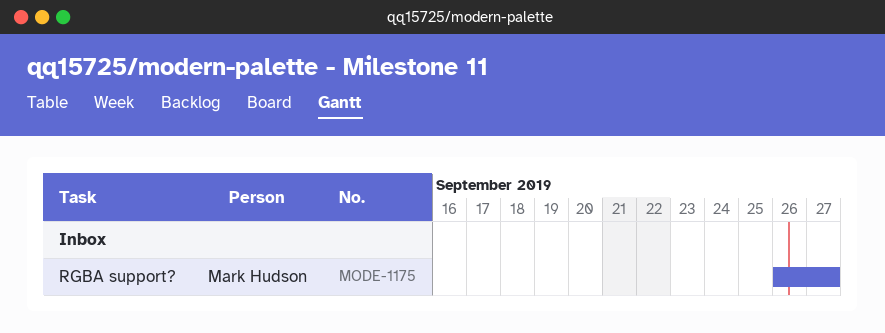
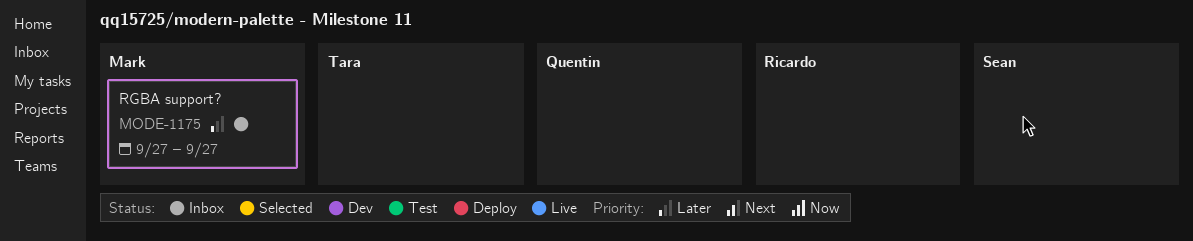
MODE-1175, start: Sep 26 -> Sep 27

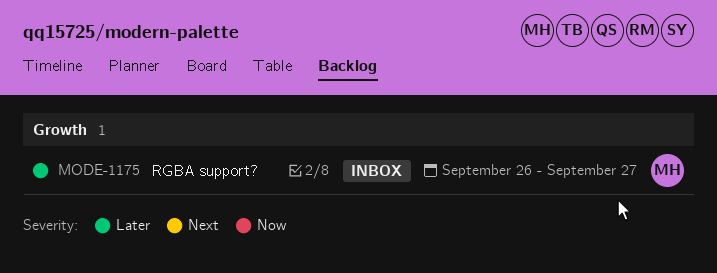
MODE-1175, start: Sep 27 -> Sep 26

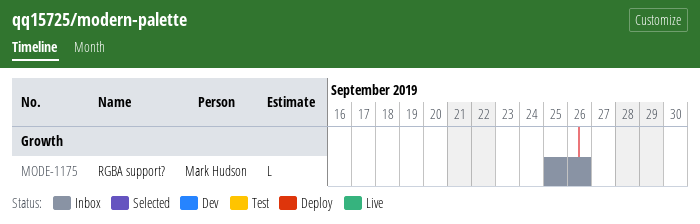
MODE-1175, start: Sep 26 -> Sep 25
MODE-1175, due: Sep 27 -> Sep 26

